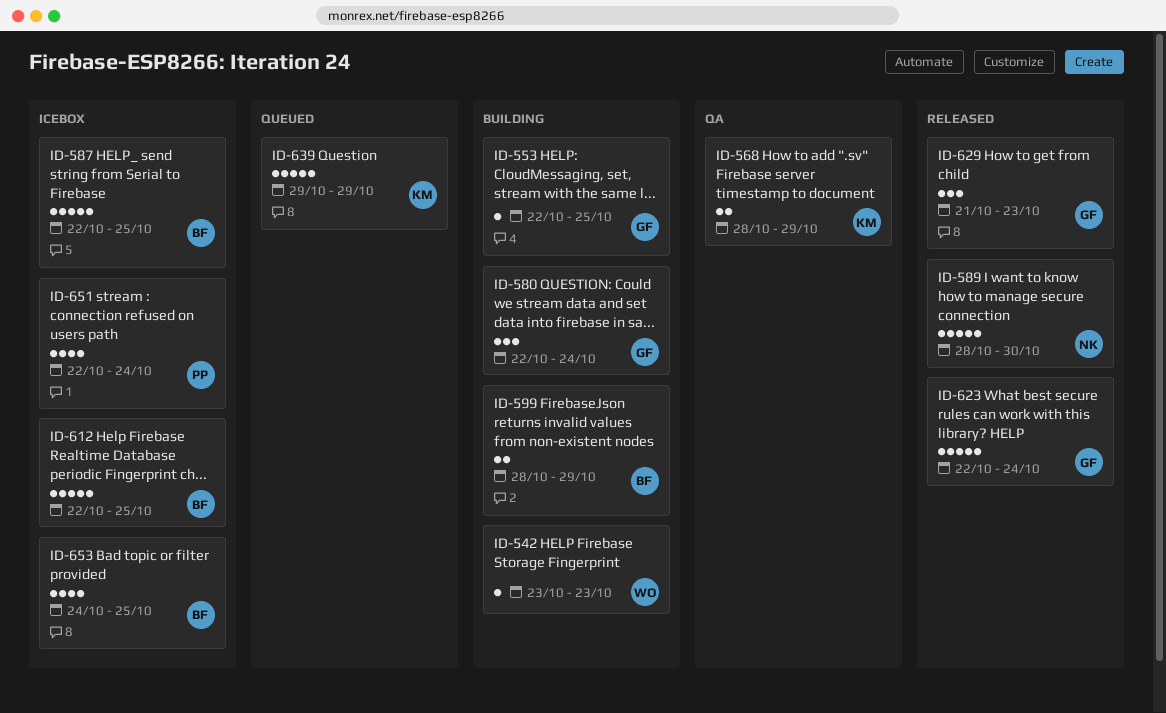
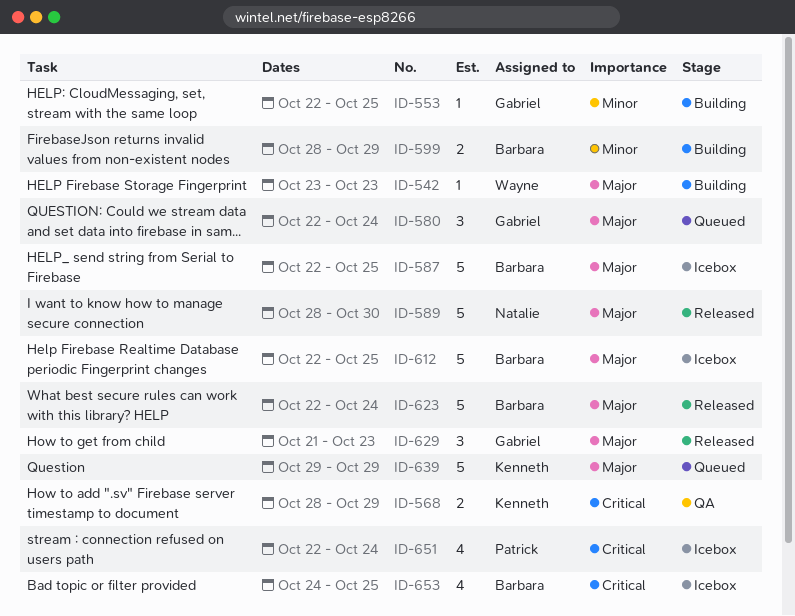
ID-580, status: Building -> Queued
ID-623, owner: Gabriel -> Barbara

